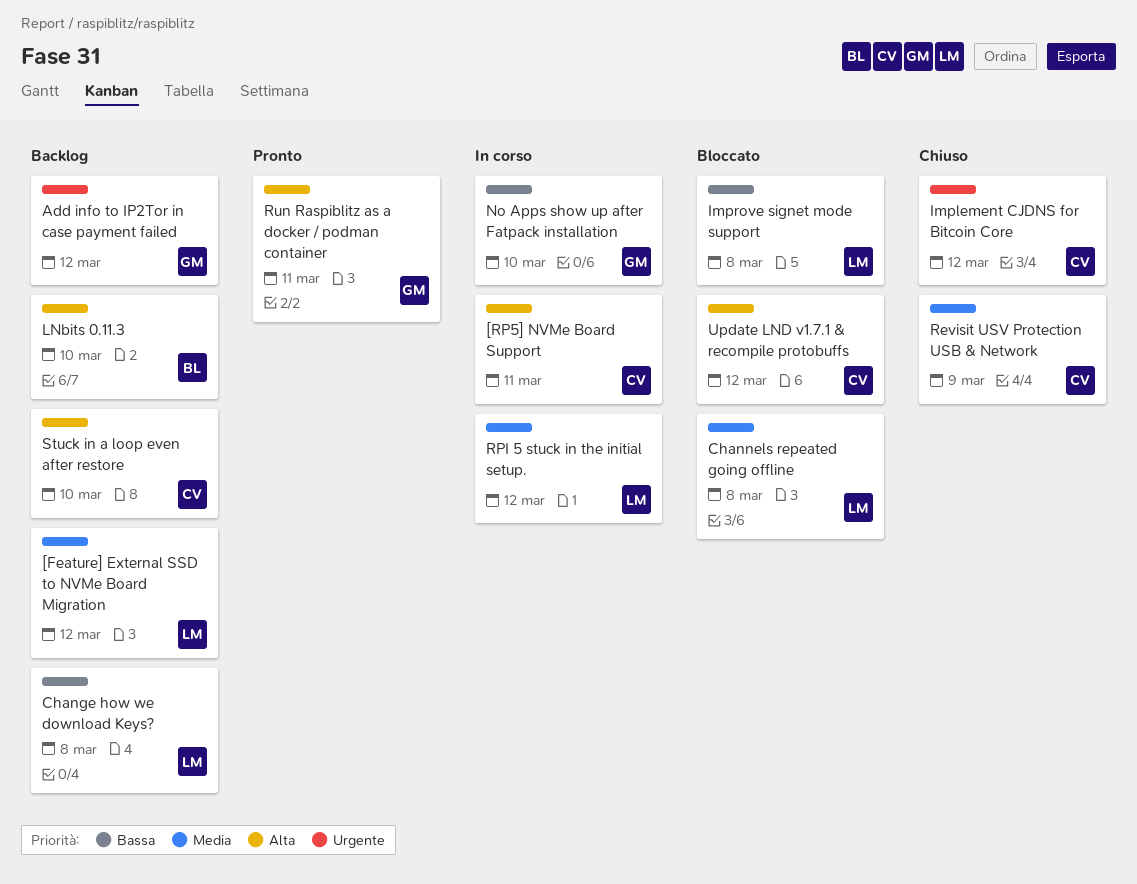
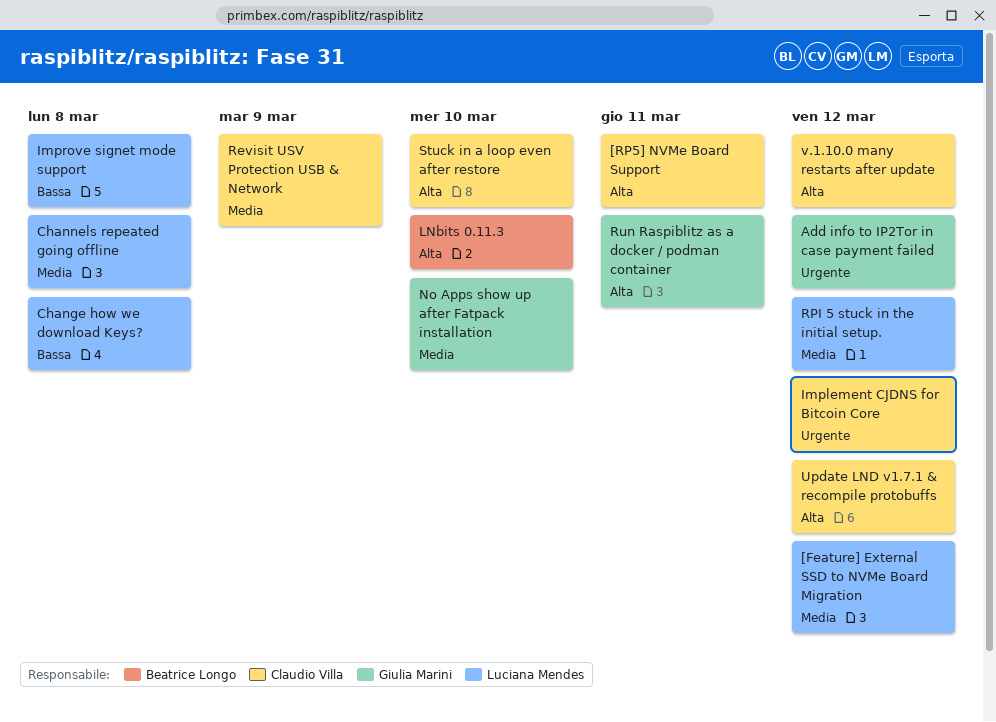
No Apps show up after Fatpack installation, priority: Bassa -> Media
v.1.10.0 many restarts after update: none -> present

